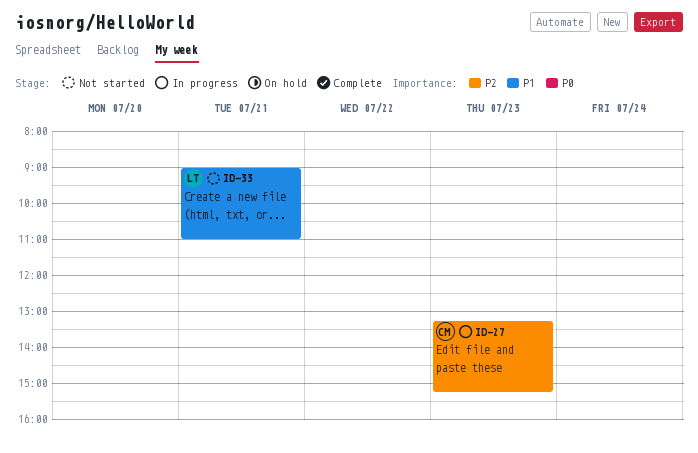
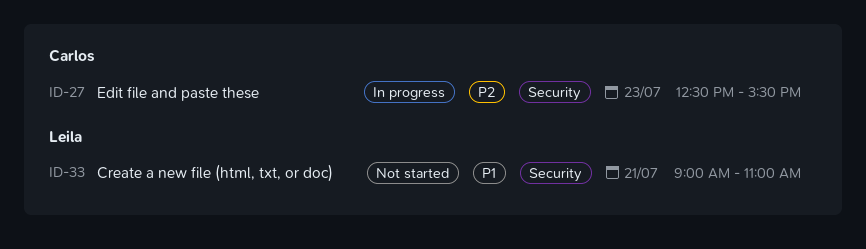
ID-27, begins: 13:15 -> 12:30
ID-27, ends: 15:15 -> 15:30

